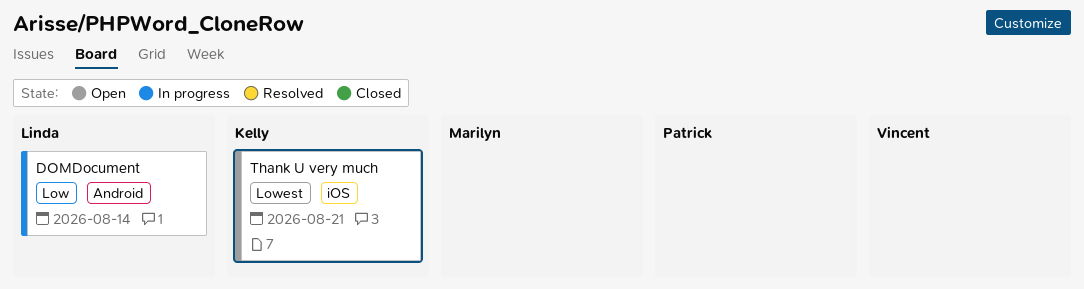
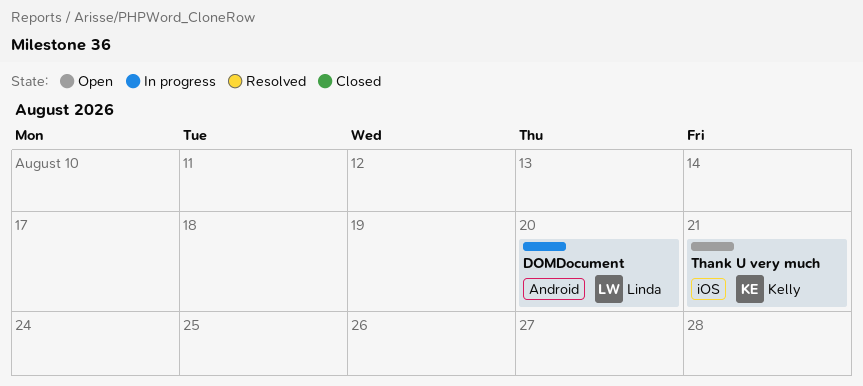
DOMDocument, due: Aug 14 -> Aug 20

